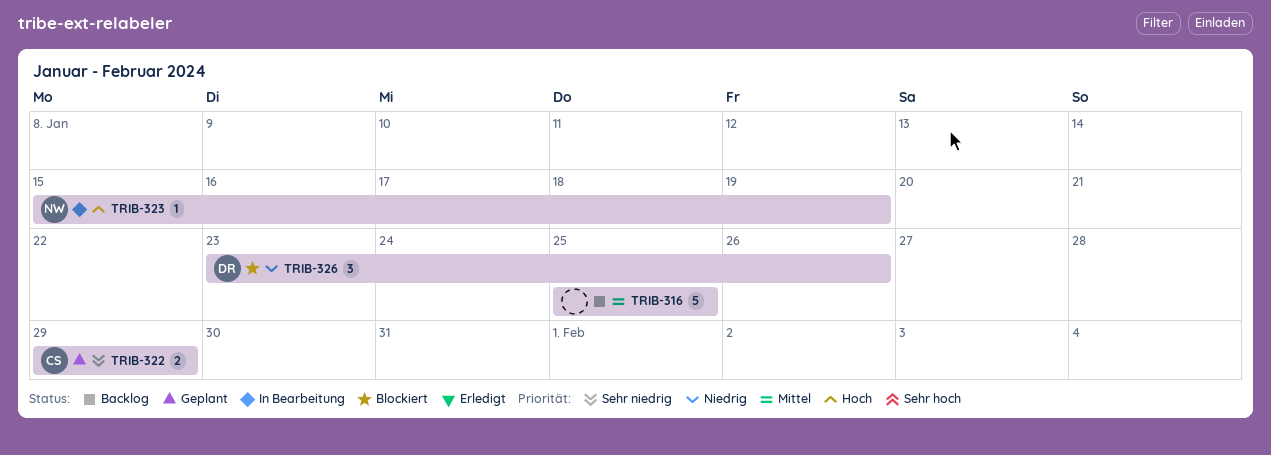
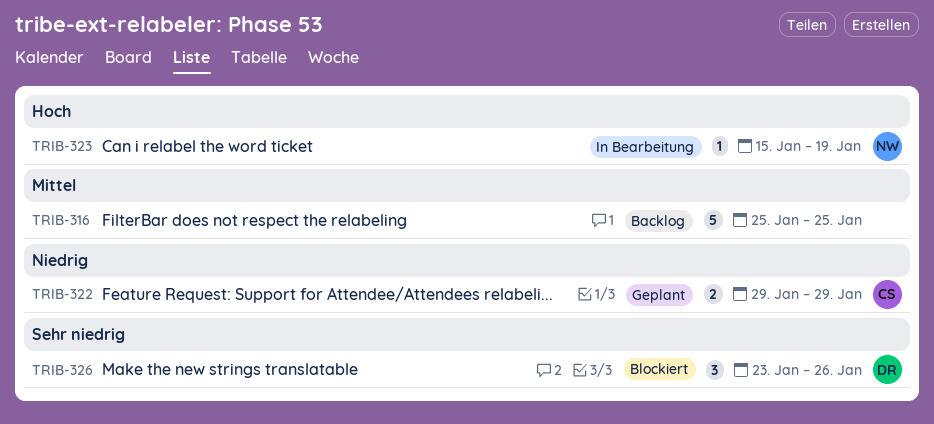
TRIB-322, priority: Sehr niedrig -> Niedrig
TRIB-326, priority: Niedrig -> Sehr niedrig

